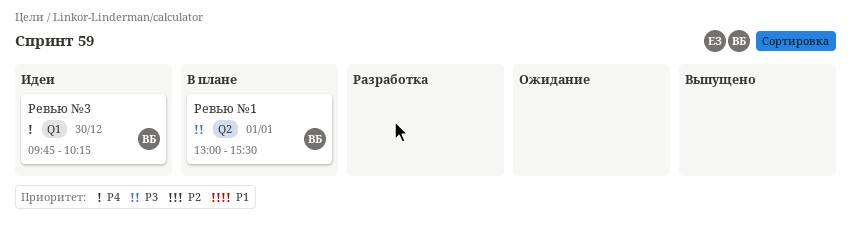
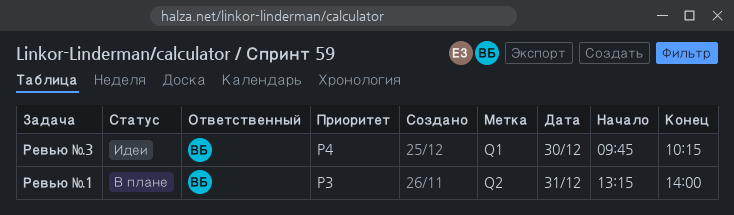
Ревью №1, day: Jan 1 -> Dec 31
Ревью №1, begins: 13:00 -> 13:15
Ревью №1, ends: 15:30 -> 14:00

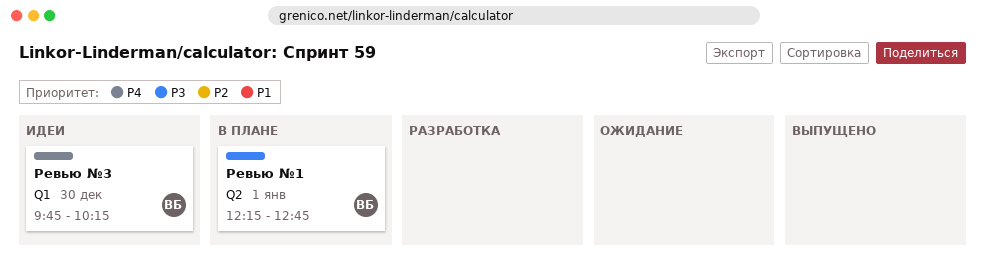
Ревью №1, day: Dec 31 -> Jan 1
Ревью №1, begins: 13:15 -> 12:15
Ревью №1, ends: 14:00 -> 12:45

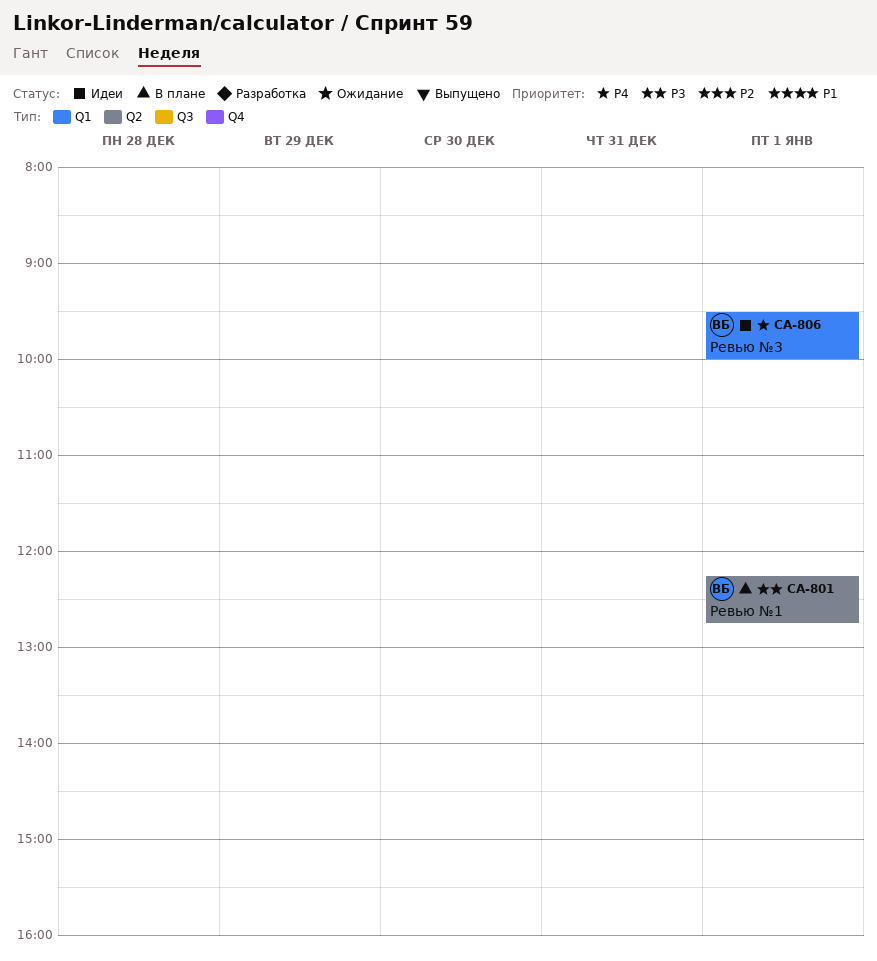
Ревью №3, day: Dec 30 -> Jan 1
Ревью №3, begins: 09:45 -> 09:30
Ревью №3, ends: 10:15 -> 10:00

